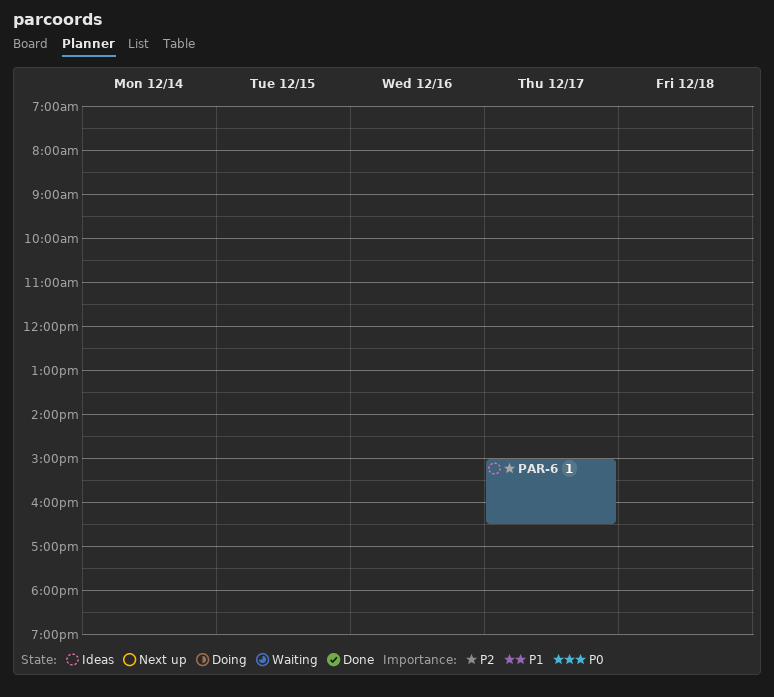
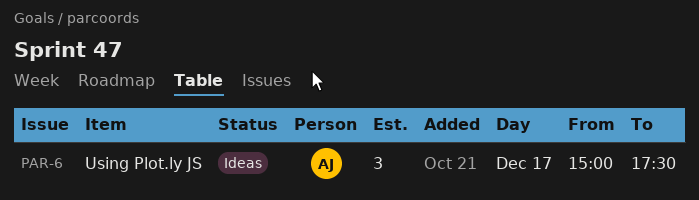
PAR-6, estimate: 1 -> 3
PAR-6, ends: 16:30 -> 17:30

